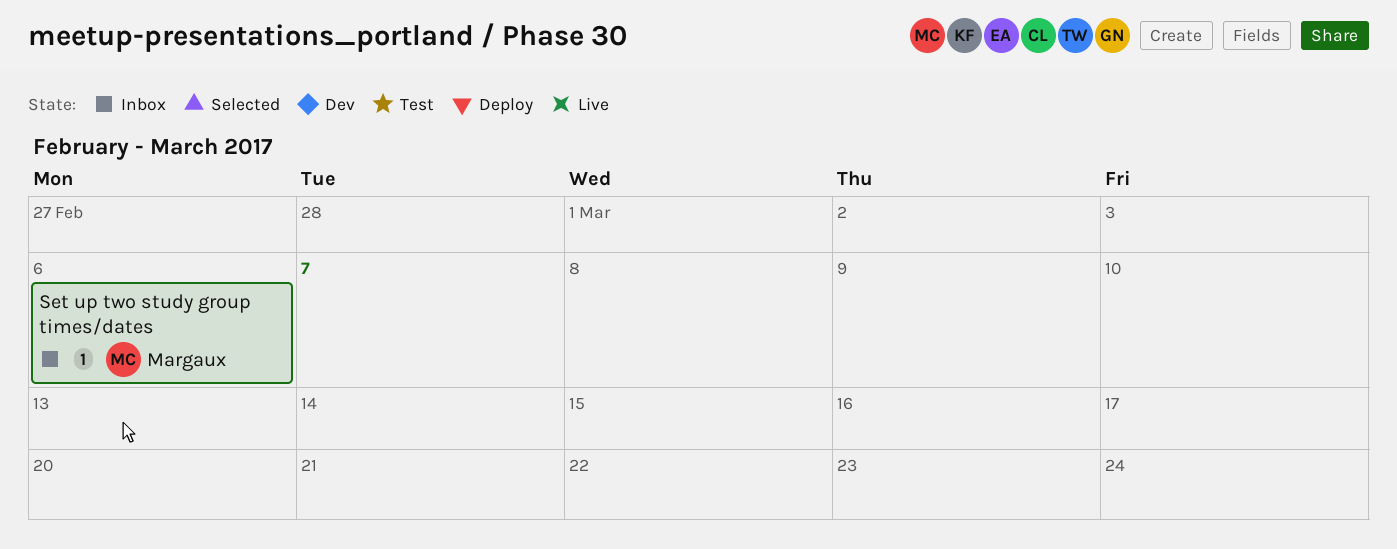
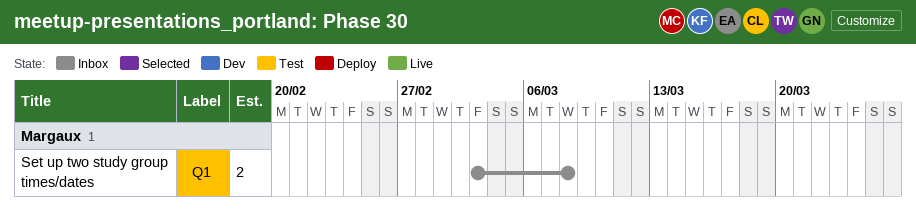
Set up two study group times/dates, estimate: 1 -> 2
Set up two study group times/dates, due: Mar 6 -> Mar 8

